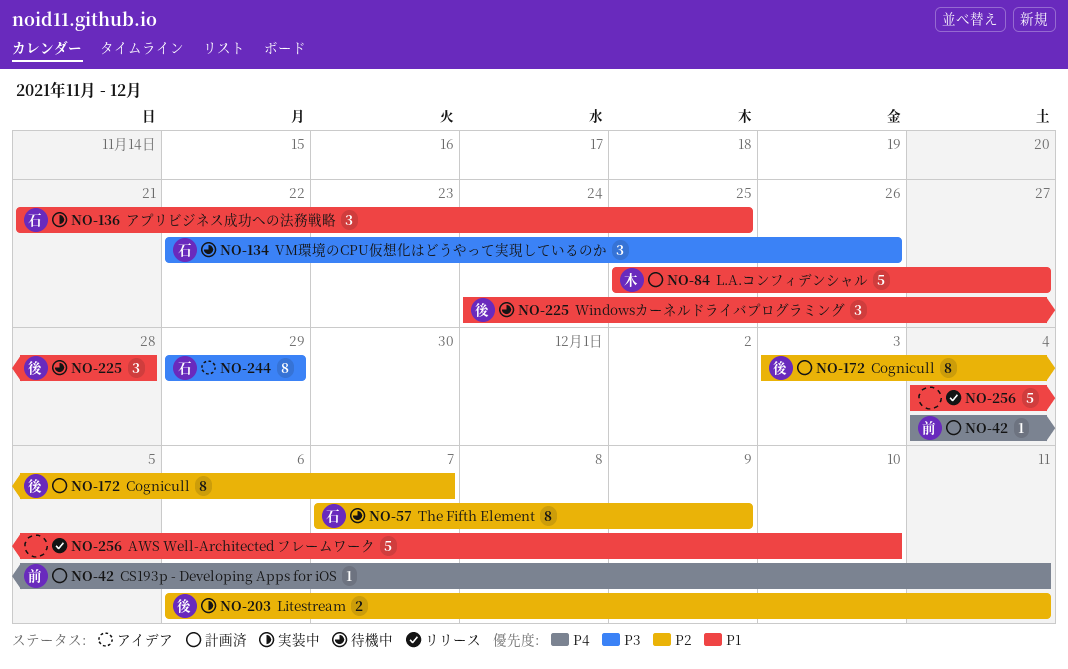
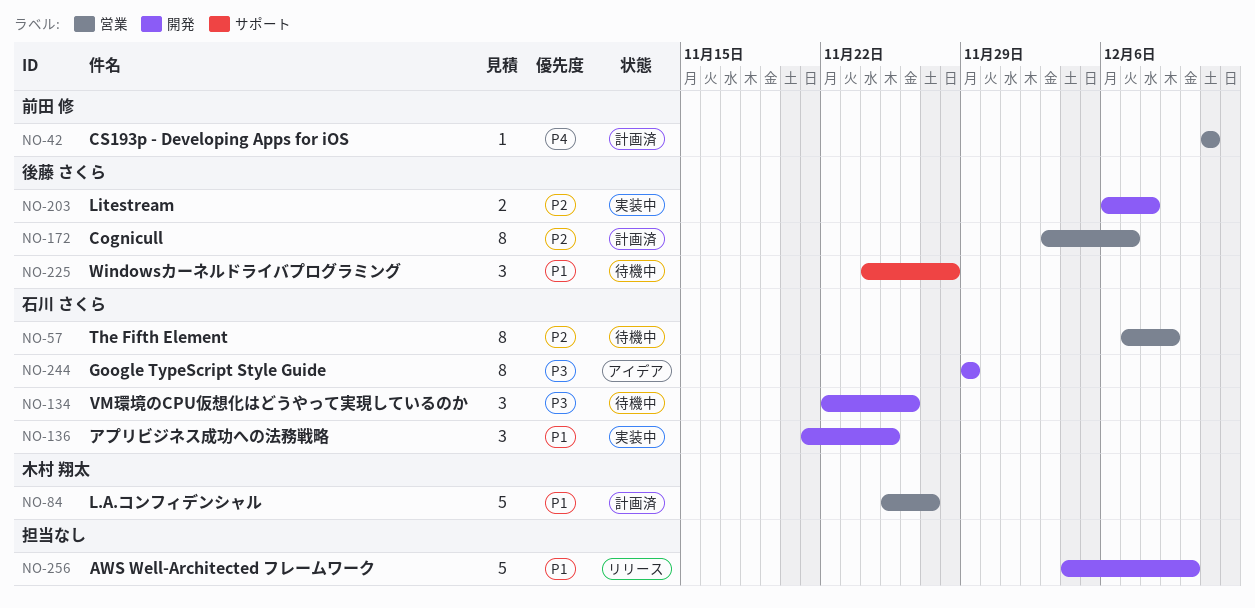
NO-42, start: Dec 4 -> Dec 11
NO-203, due: Dec 11 -> Dec 8

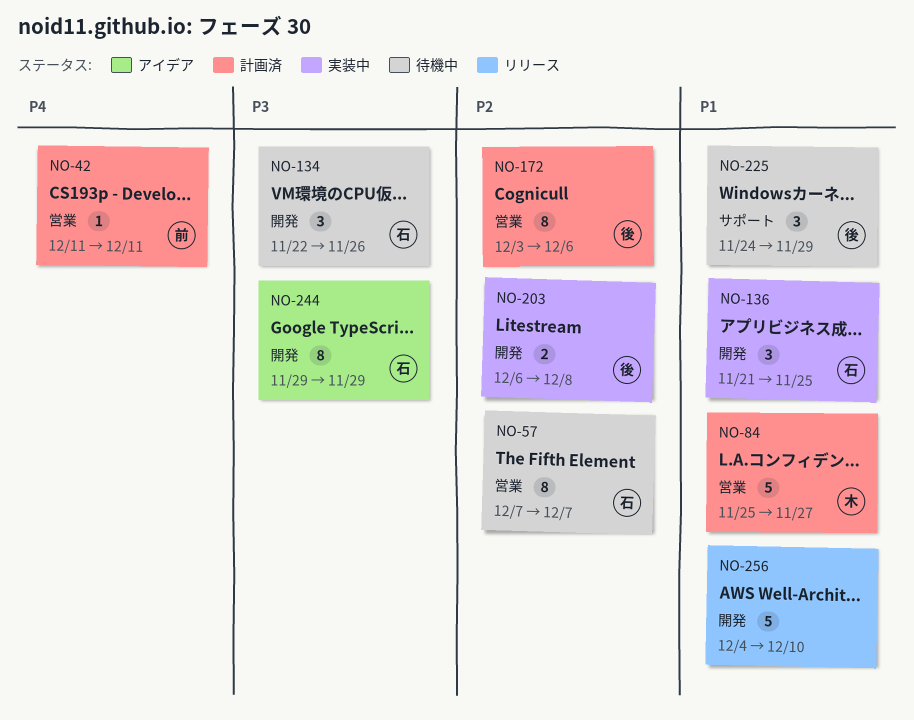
NO-57, due: Dec 9 -> Dec 7
NO-172, due: Dec 7 -> Dec 6
NO-225, due: Nov 28 -> Nov 29

